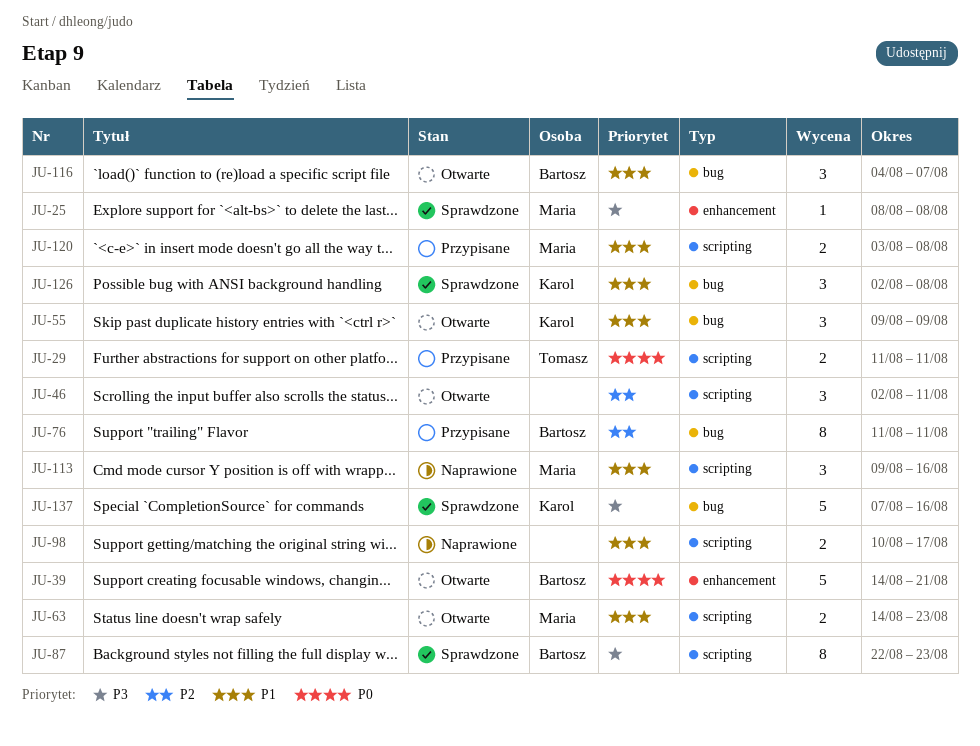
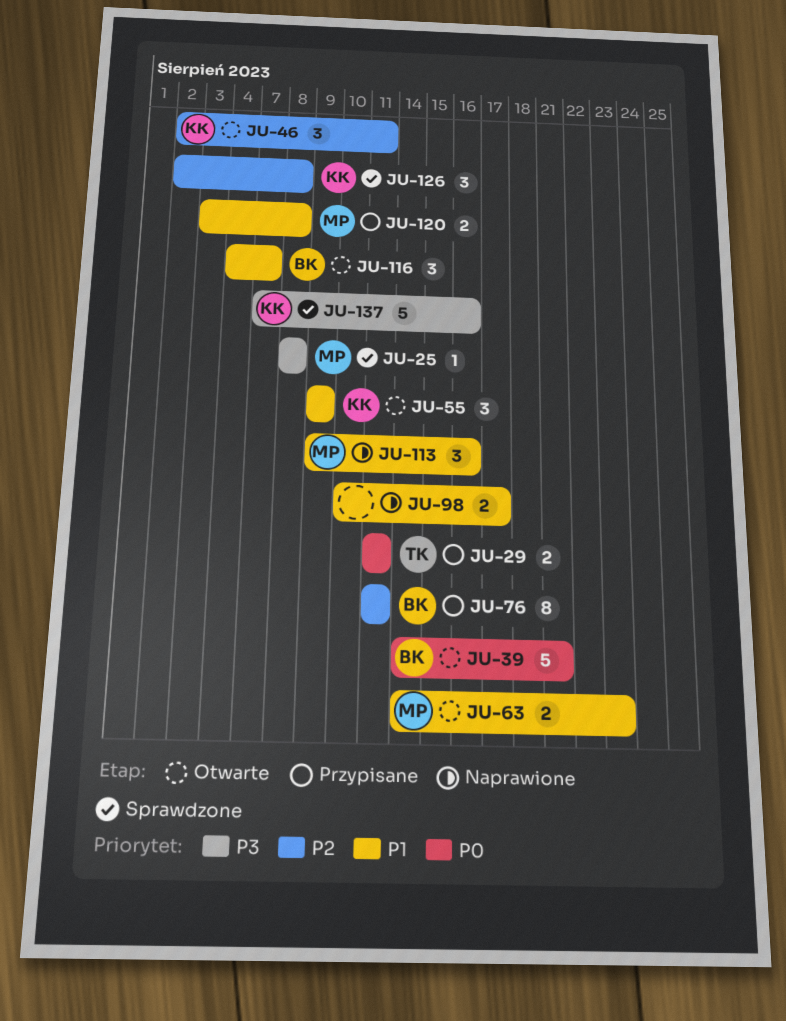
JU-46, owner: none -> Karol
JU-87: present -> none
JU-126, priority: P1 -> P2

